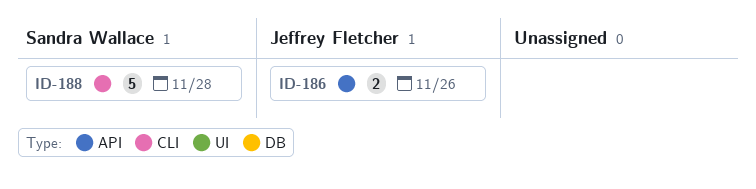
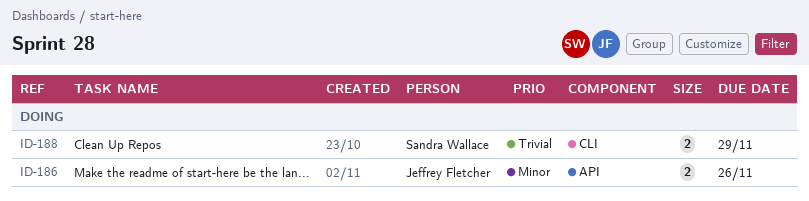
ID-188, estimate: 5 -> 2
ID-188, due: Nov 28 -> Nov 29

